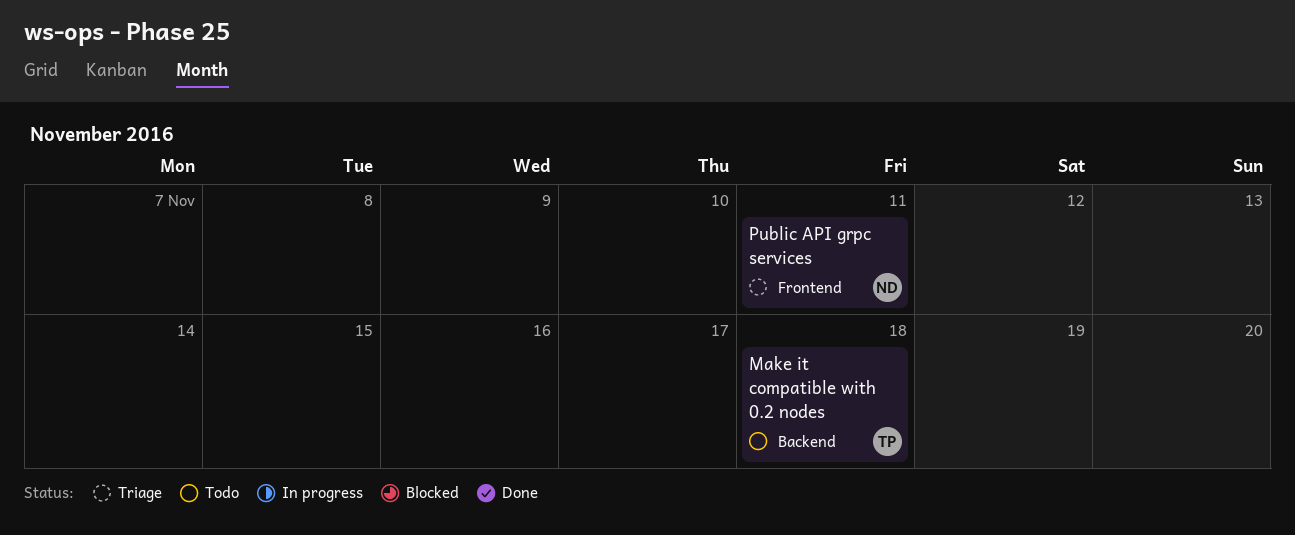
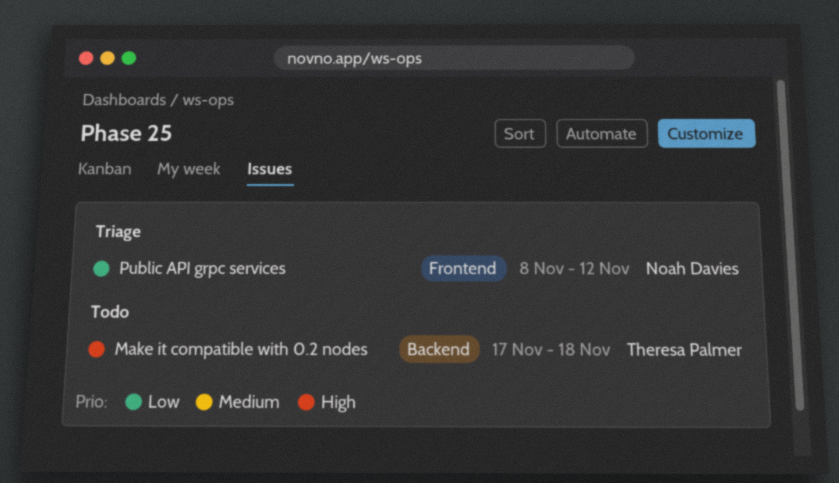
Public API grpc services, due: Nov 11 -> Nov 12

